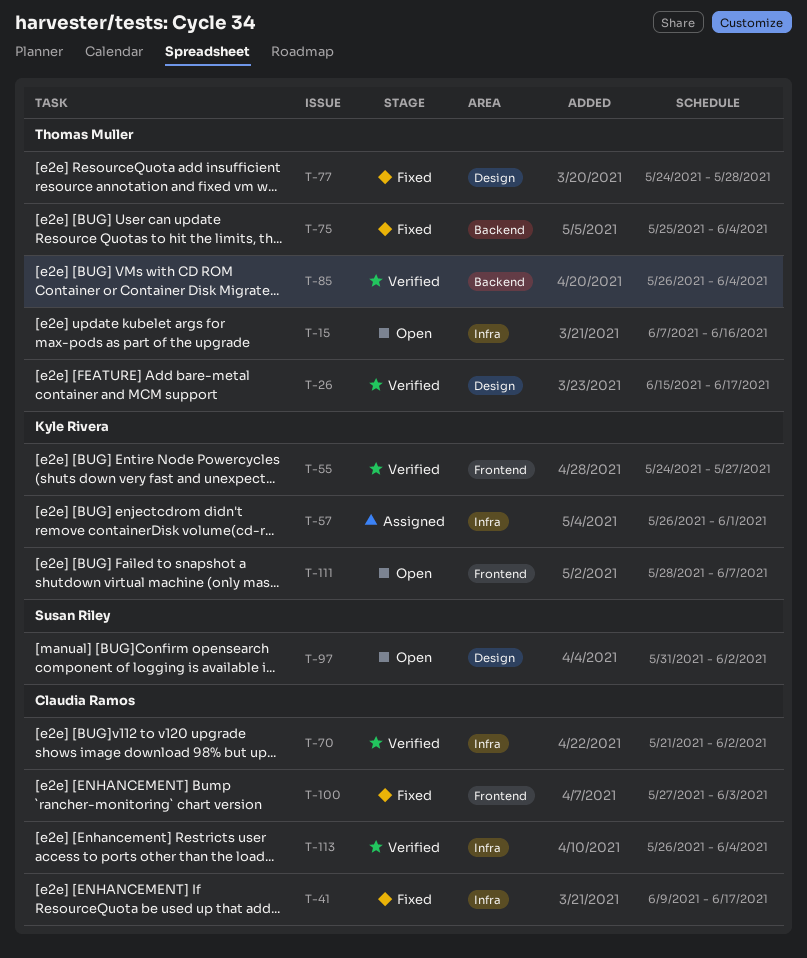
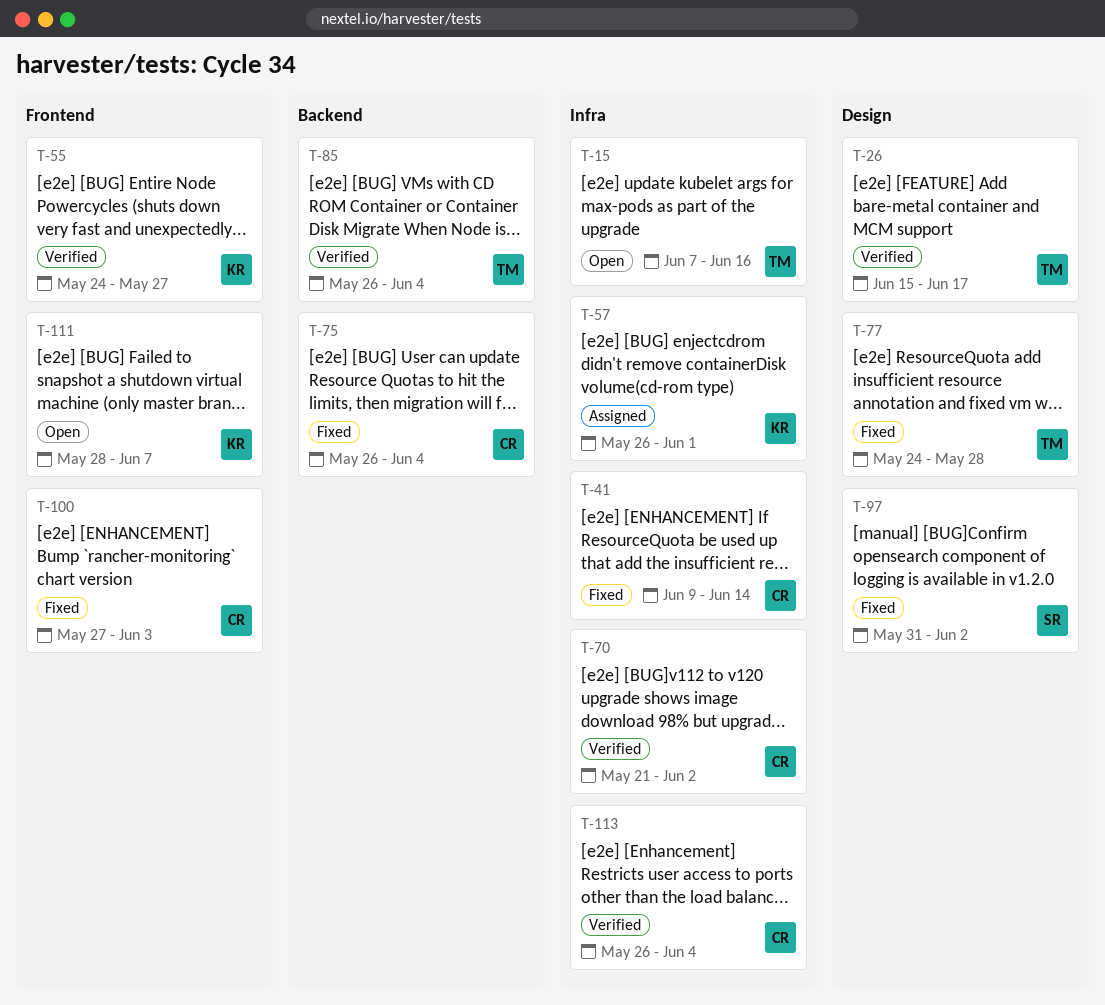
T-41, due: Jun 17 -> Jun 14
T-75, owner: Thomas Muller -> Claudia Ramos
T-75, start: May 25 -> May 26
T-97, status: Open -> Fixed

